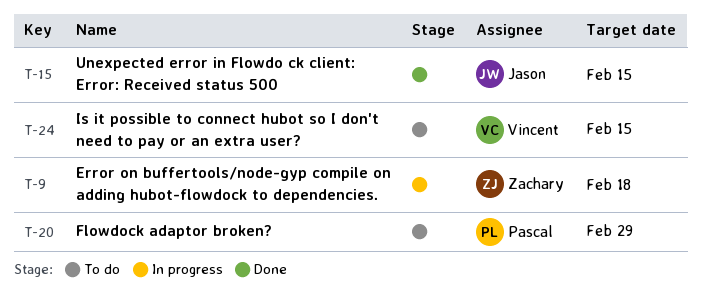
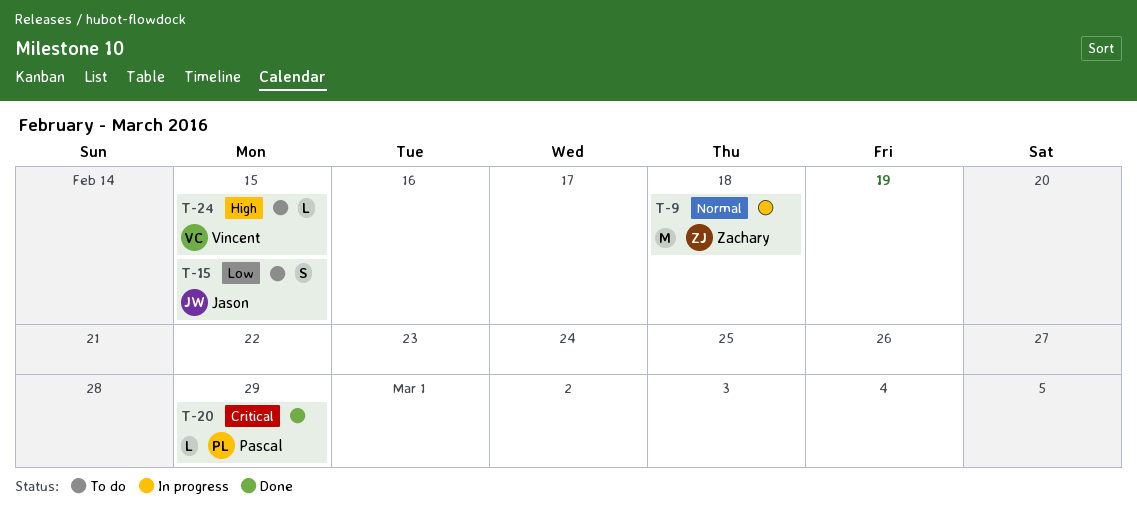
T-15, status: Done -> To do
T-20, status: To do -> Done

